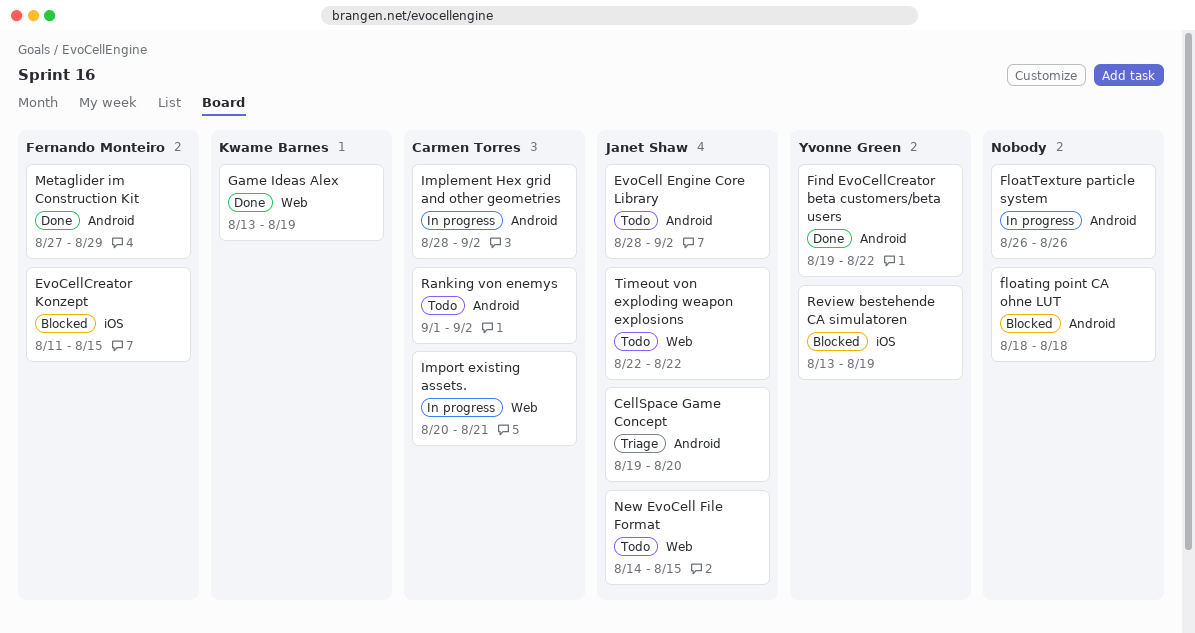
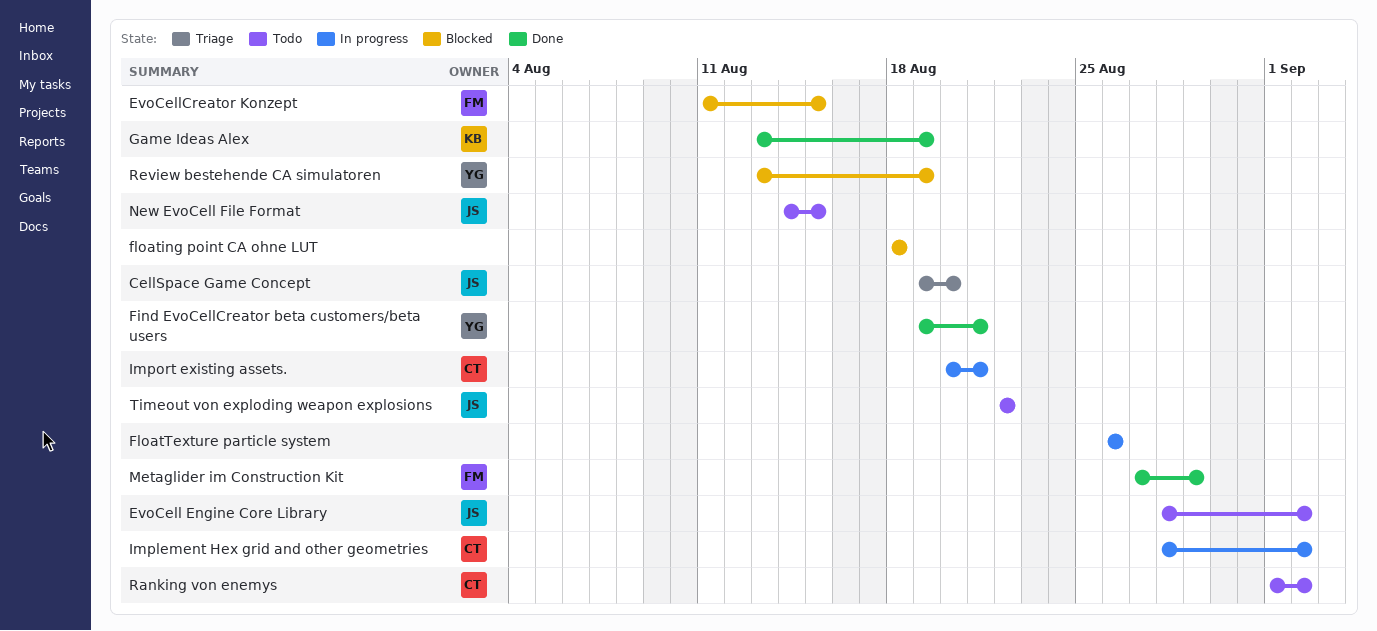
Find EvoCellCreator beta customers/beta users, due: Aug 22 -> Aug 21

